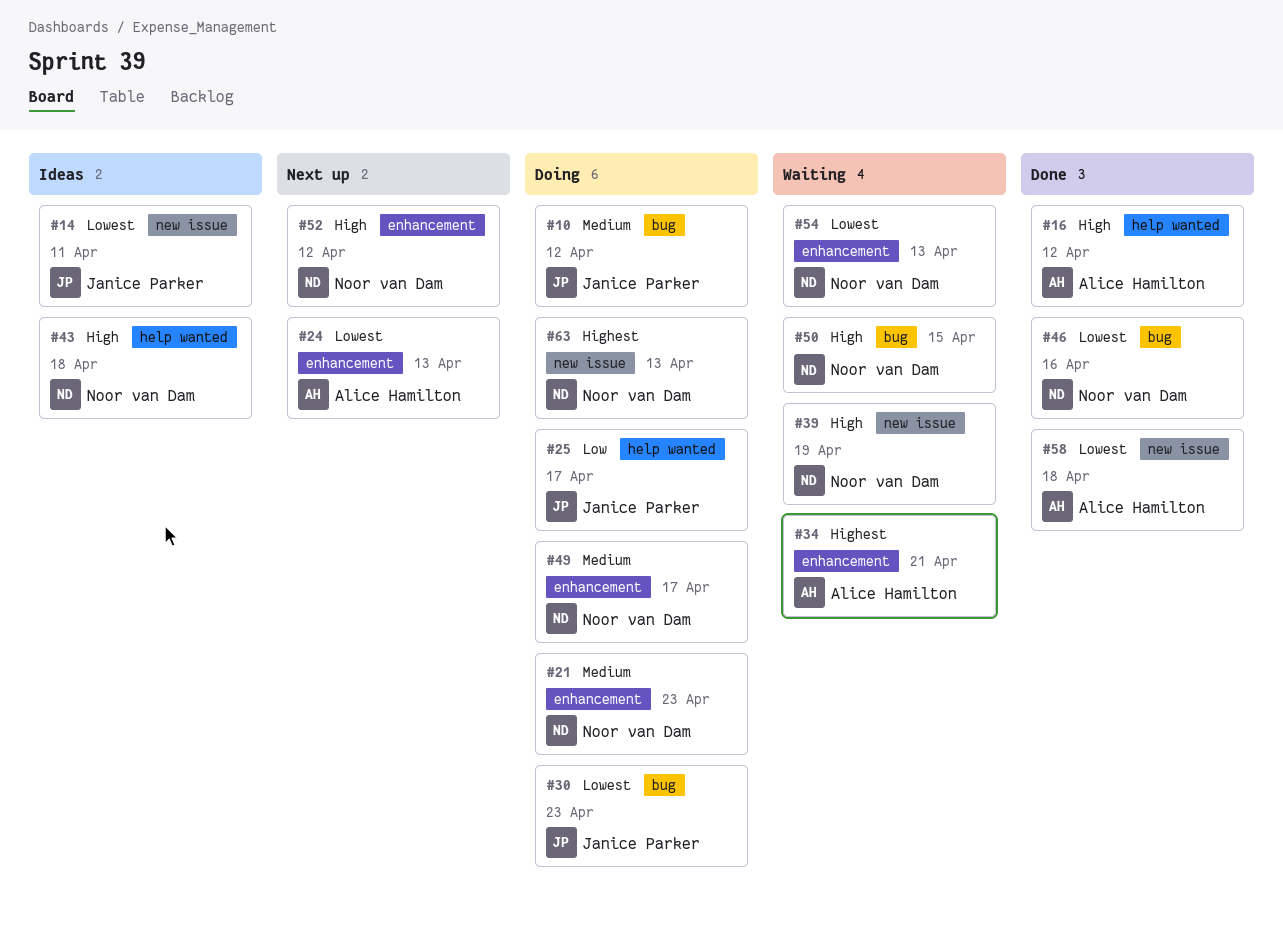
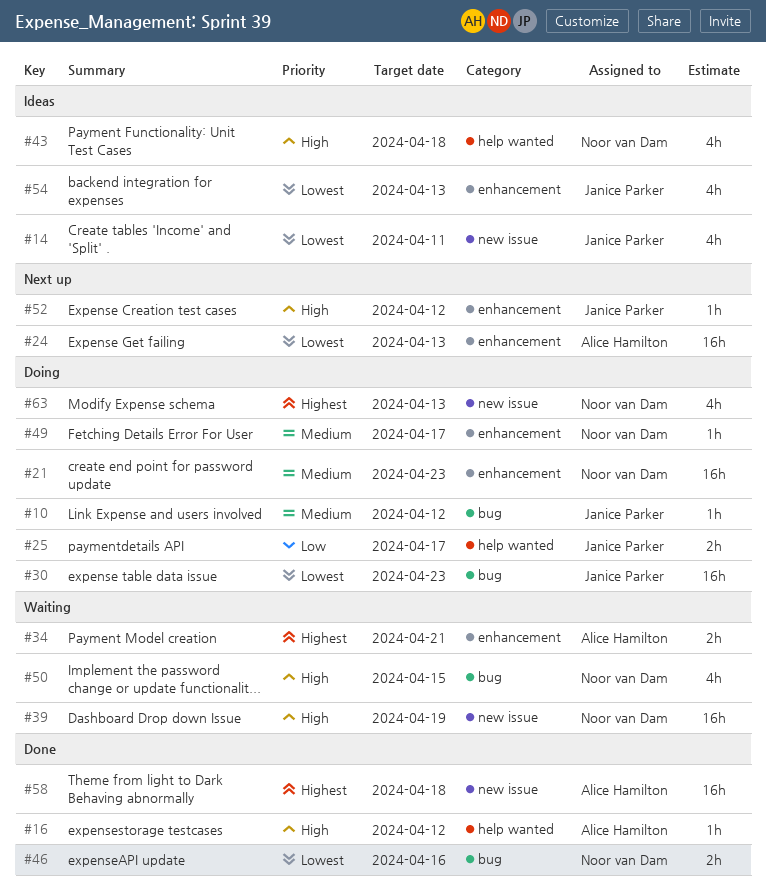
#52, owner: Noor van Dam -> Janice Parker
#54, status: Waiting -> Ideas
#54, owner: Noor van Dam -> Janice Parker
#58, priority: Lowest -> Highest

